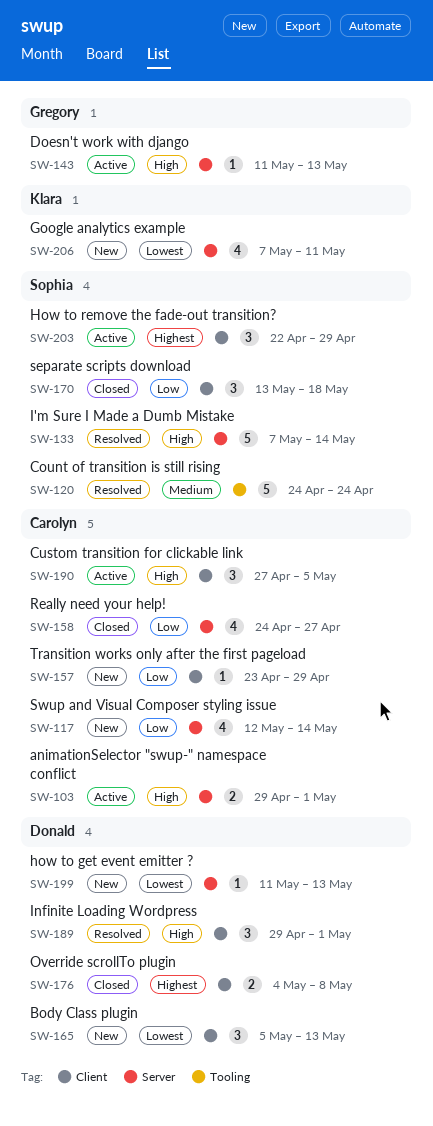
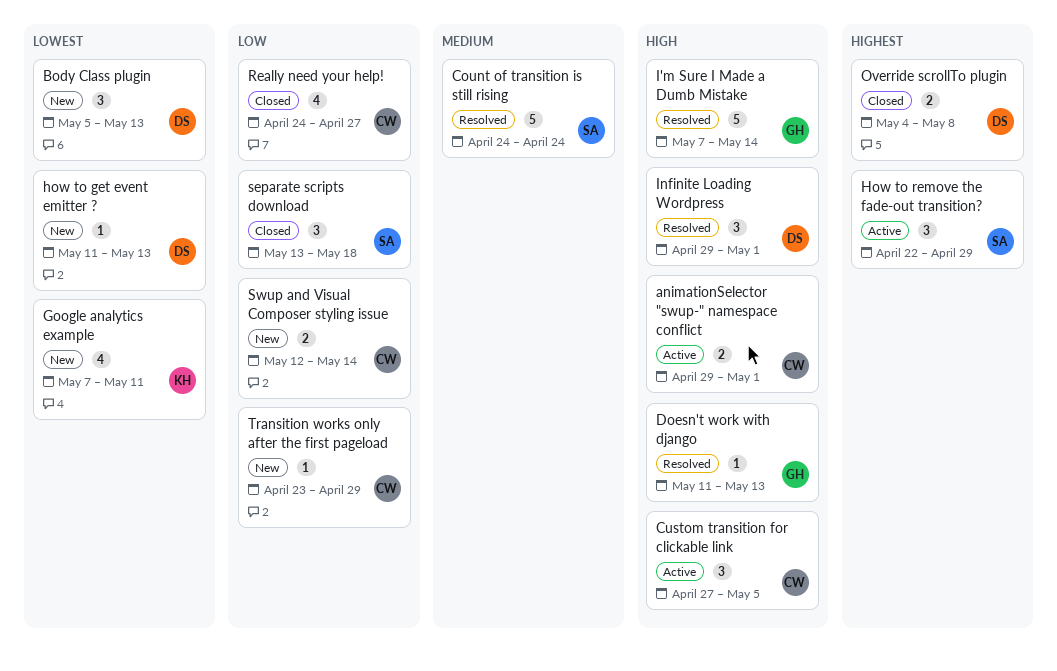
Doesn't work with django, status: Active -> Resolved
I'm Sure I Made a Dumb Mistake, owner: Sophia -> Gregory
Swup and Visual Composer styling issue, estimate: 4 -> 2

